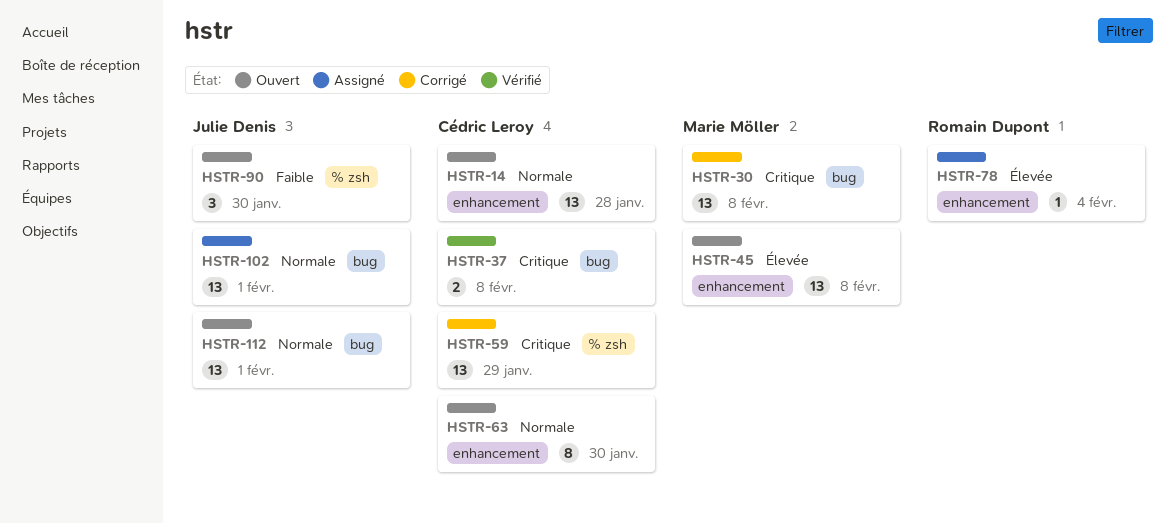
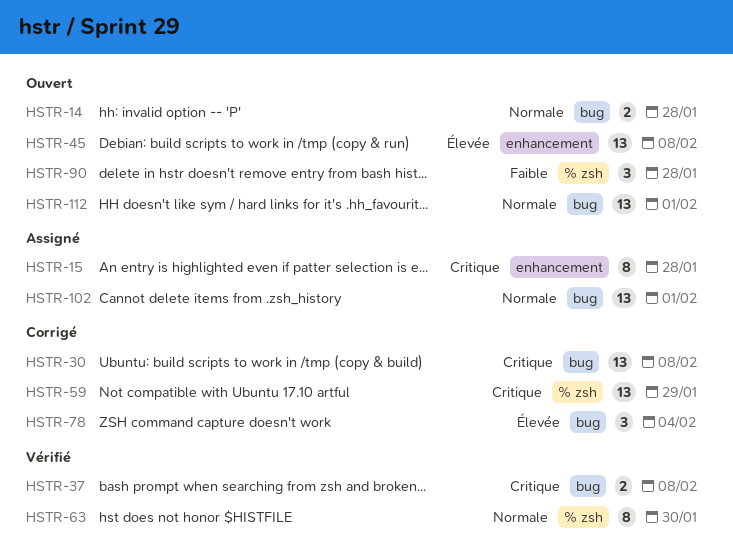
HSTR-14, label: enhancement -> bug
HSTR-14, estimate: 13 -> 2
HSTR-15: none -> present
HSTR-63, status: Ouvert -> Vérifié
HSTR-63, label: enhancement -> % zsh
HSTR-78, status: Assigné -> Corrigé
HSTR-78, label: enhancement -> bug
HSTR-78, estimate: 1 -> 3
HSTR-90, due: Jan 30 -> Jan 28

